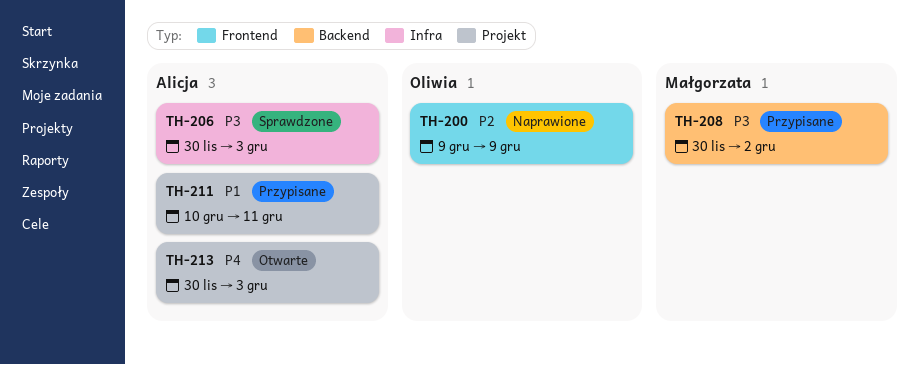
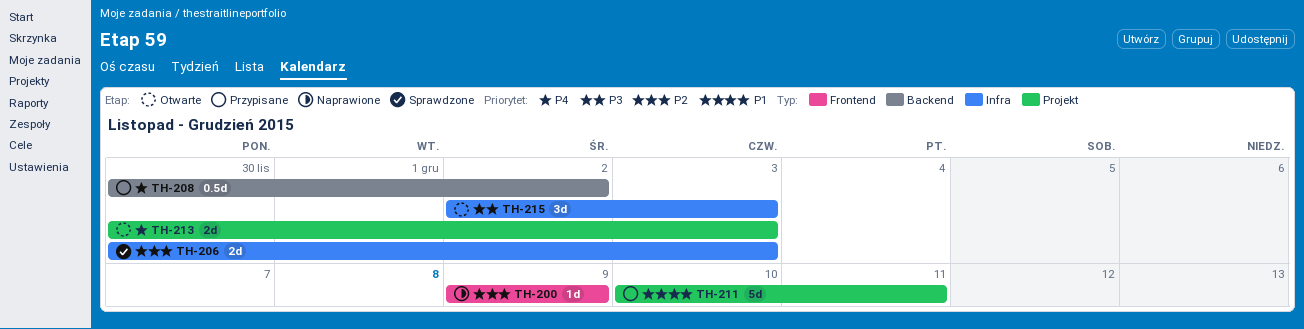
TH-206, priority: P3 -> P2
TH-208, priority: P3 -> P4
TH-215: none -> present

